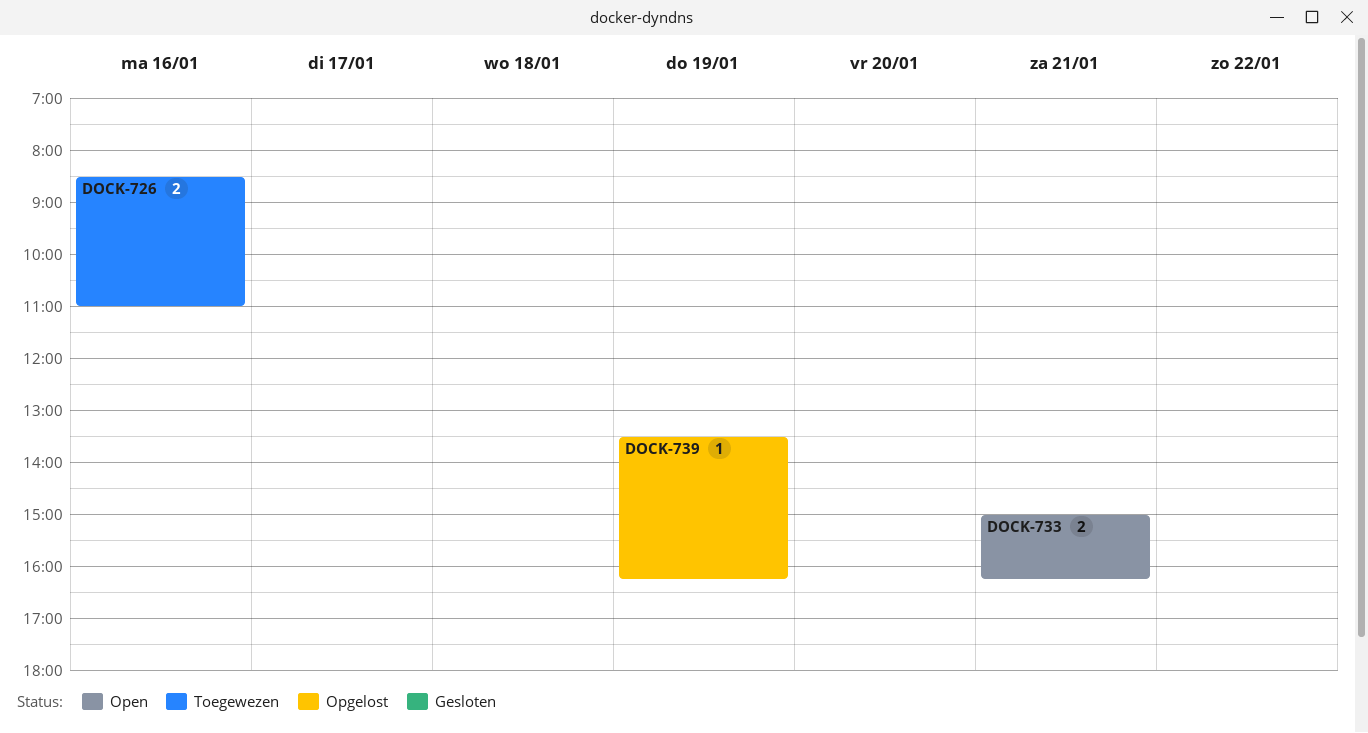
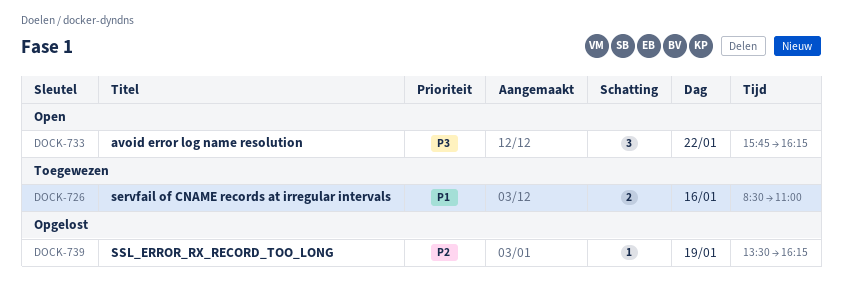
DOCK-733, estimate: 2 -> 3
DOCK-733, day: Jan 21 -> Jan 22
DOCK-733, begins: 15:00 -> 15:45

